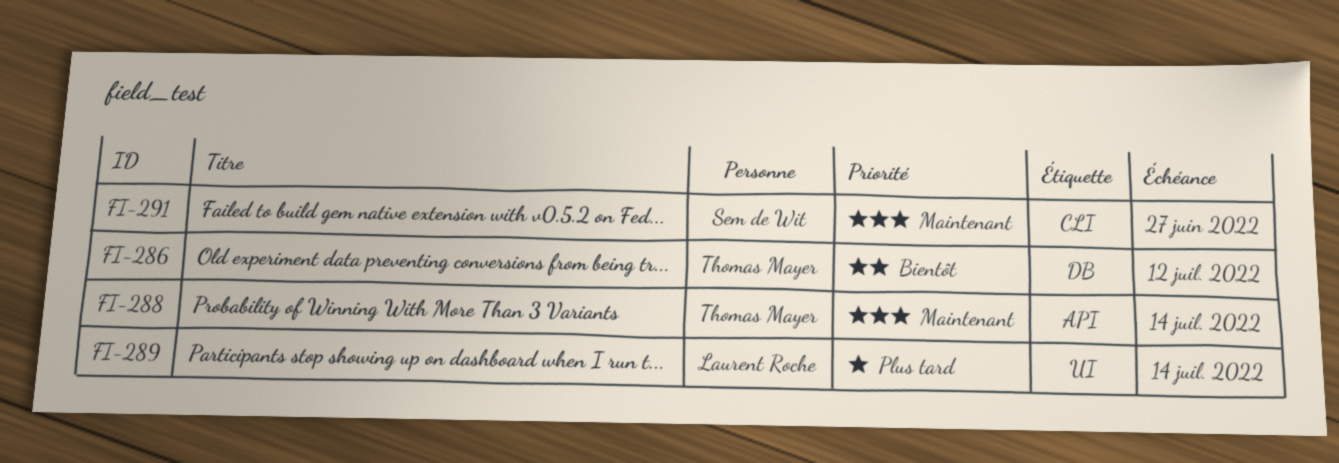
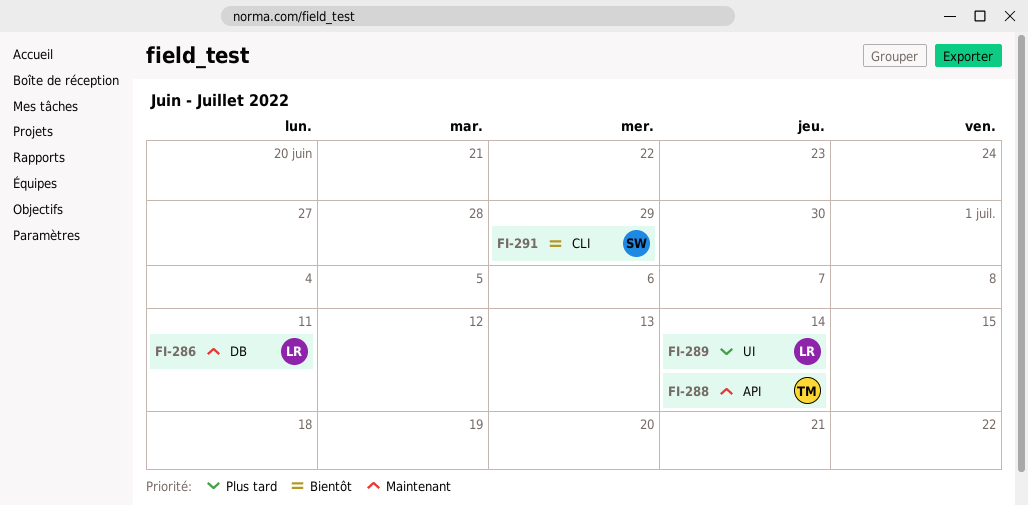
FI-286, owner: Thomas Mayer -> Laurent Roche
FI-286, priority: Bientôt -> Maintenant
FI-286, due: Jul 12 -> Jul 11
FI-291, priority: Maintenant -> Bientôt
FI-291, due: Jun 27 -> Jun 29

